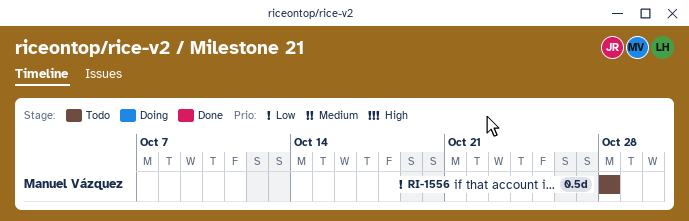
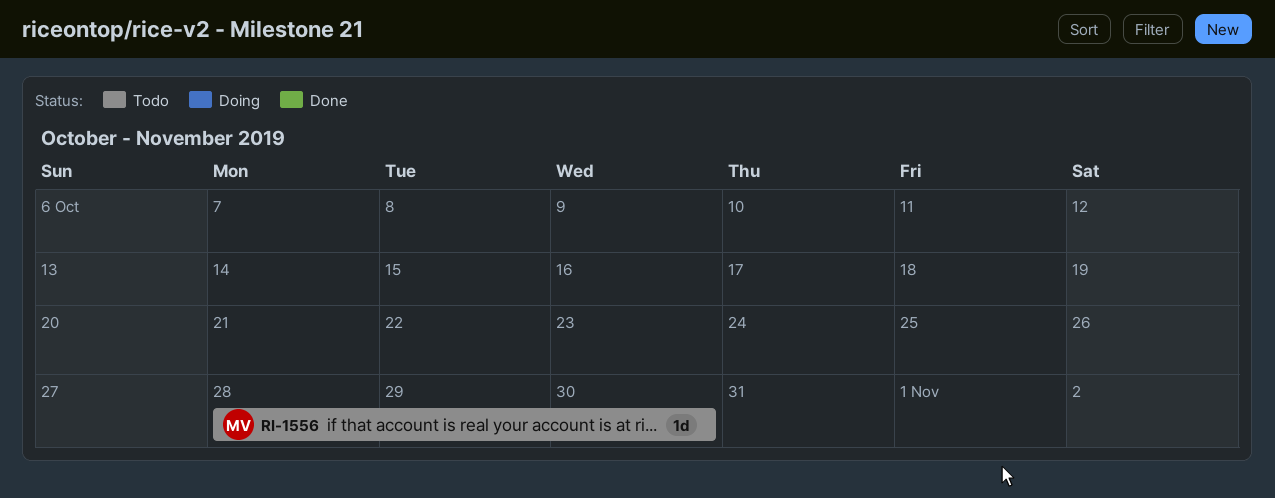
RI-1556, estimate: 0.5d -> 1d
RI-1556, due: Oct 28 -> Oct 30

